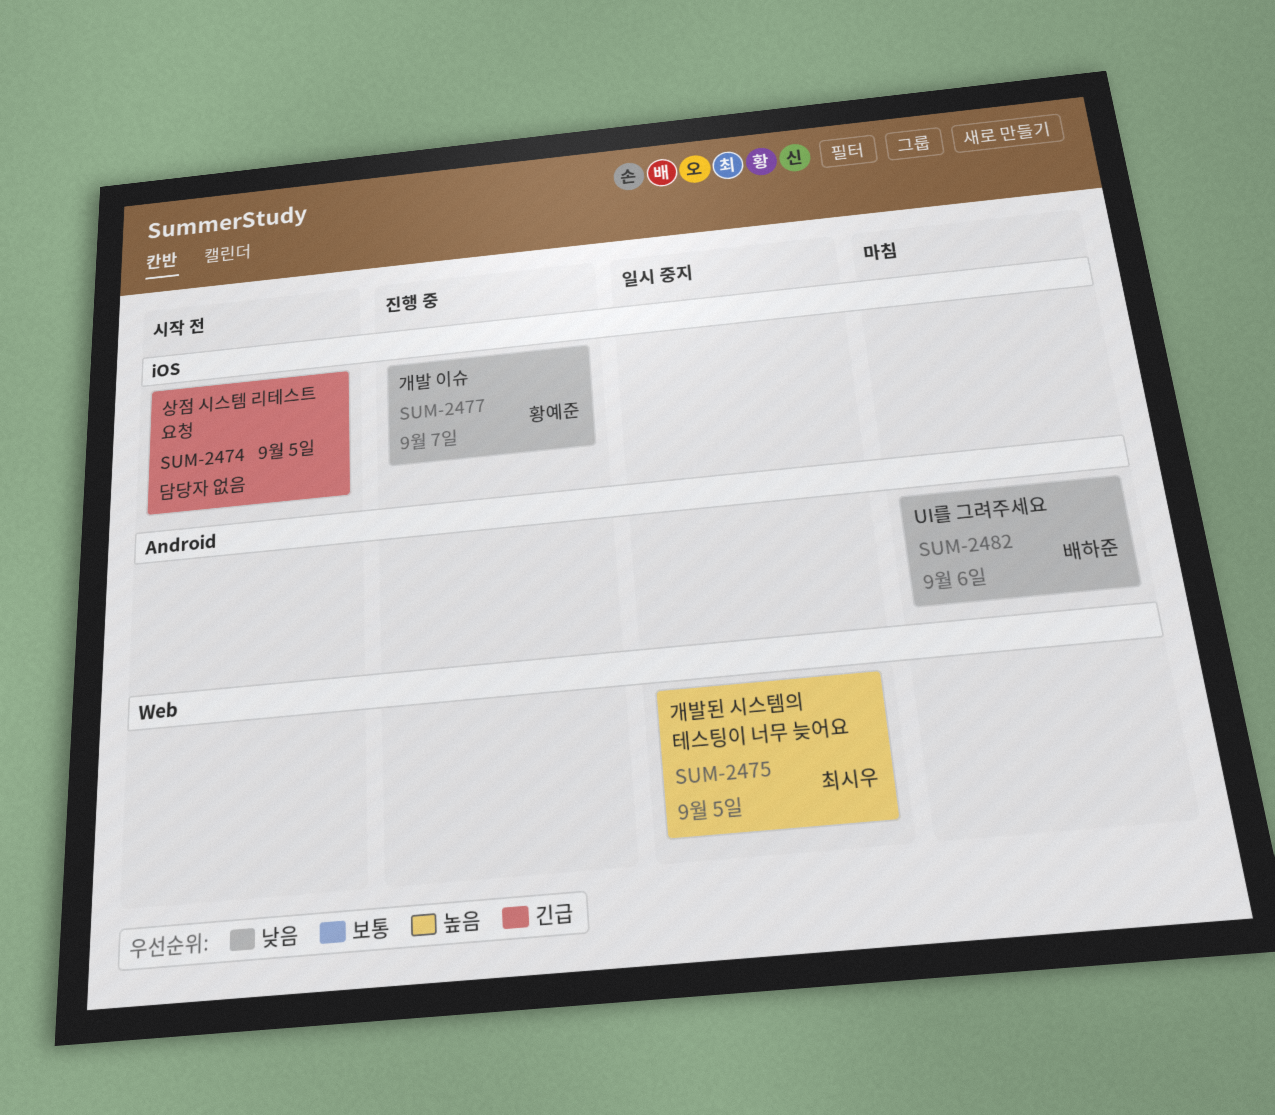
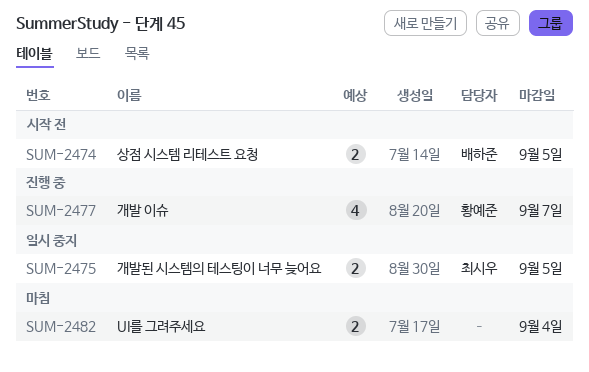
SUM-2474, owner: none -> 배하준
SUM-2482, owner: 배하준 -> none
SUM-2482, due: Sep 6 -> Sep 4

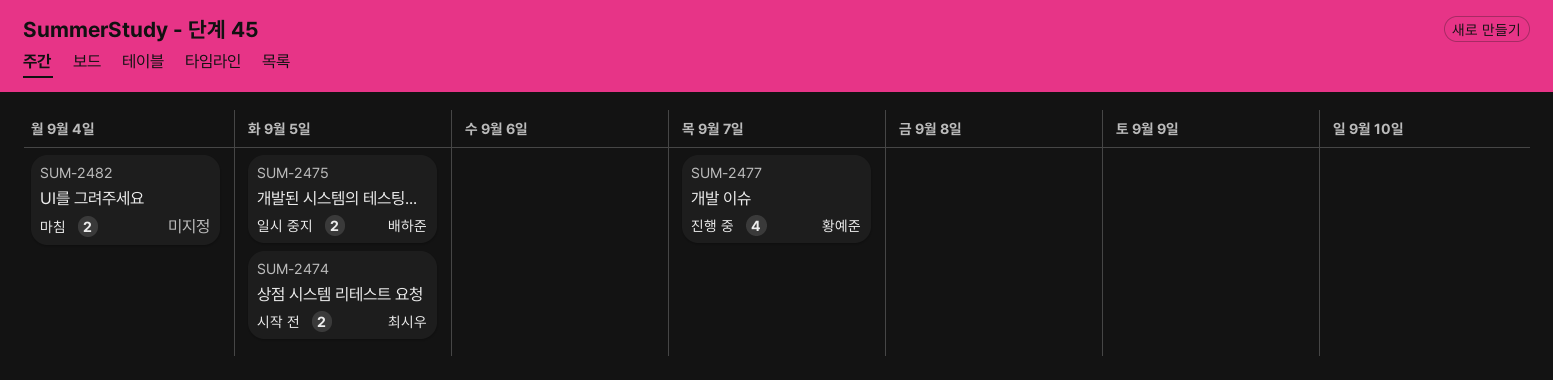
SUM-2474, owner: 배하준 -> 최시우
SUM-2475, owner: 최시우 -> 배하준

